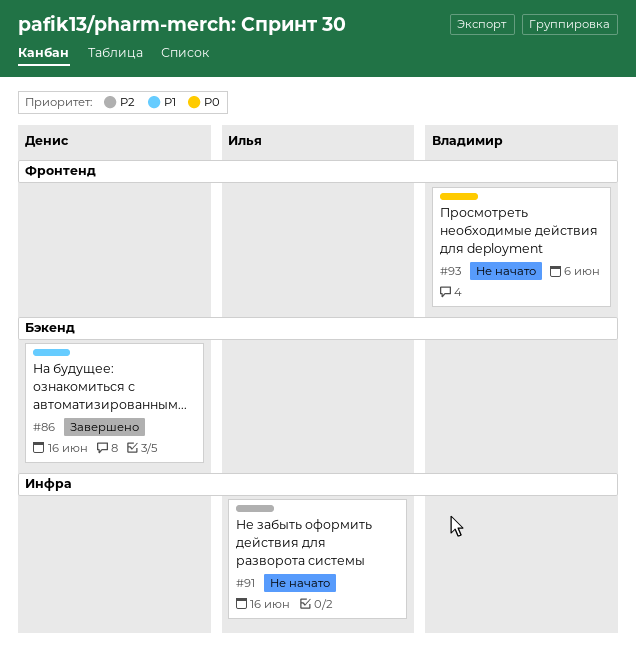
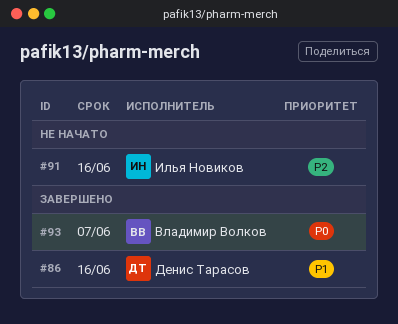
#93, status: Не начато -> Завершено
#93, due: Jun 6 -> Jun 7

